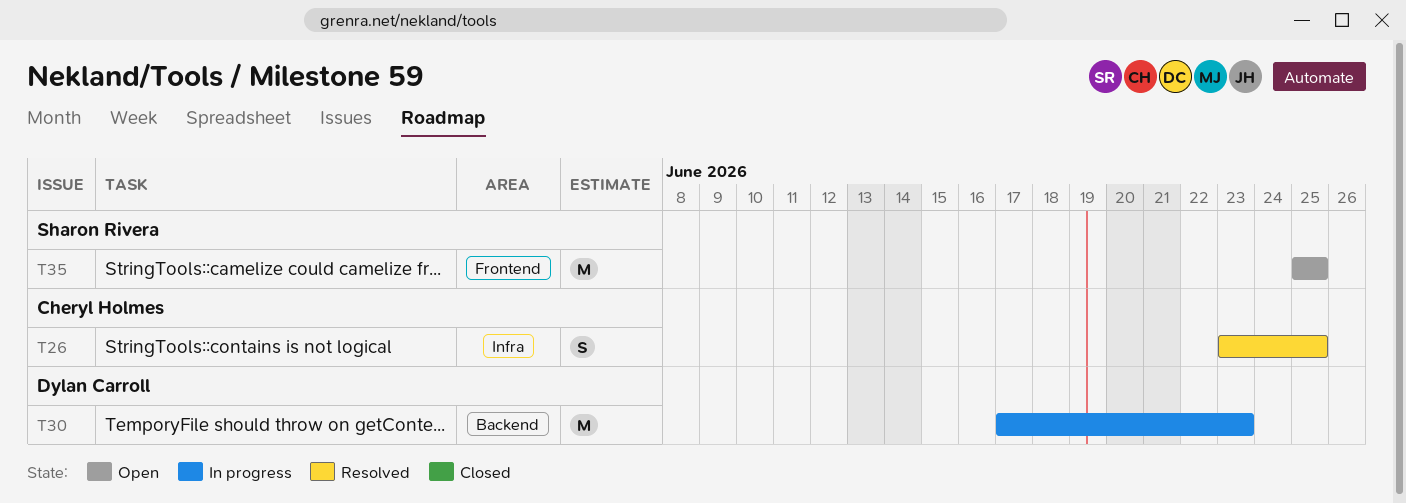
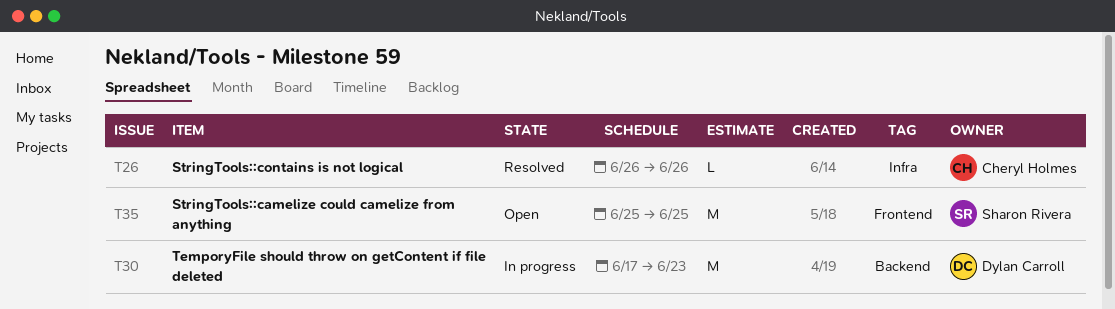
T26, estimate: S -> L
T26, start: Jun 23 -> Jun 26
T26, due: Jun 25 -> Jun 26

